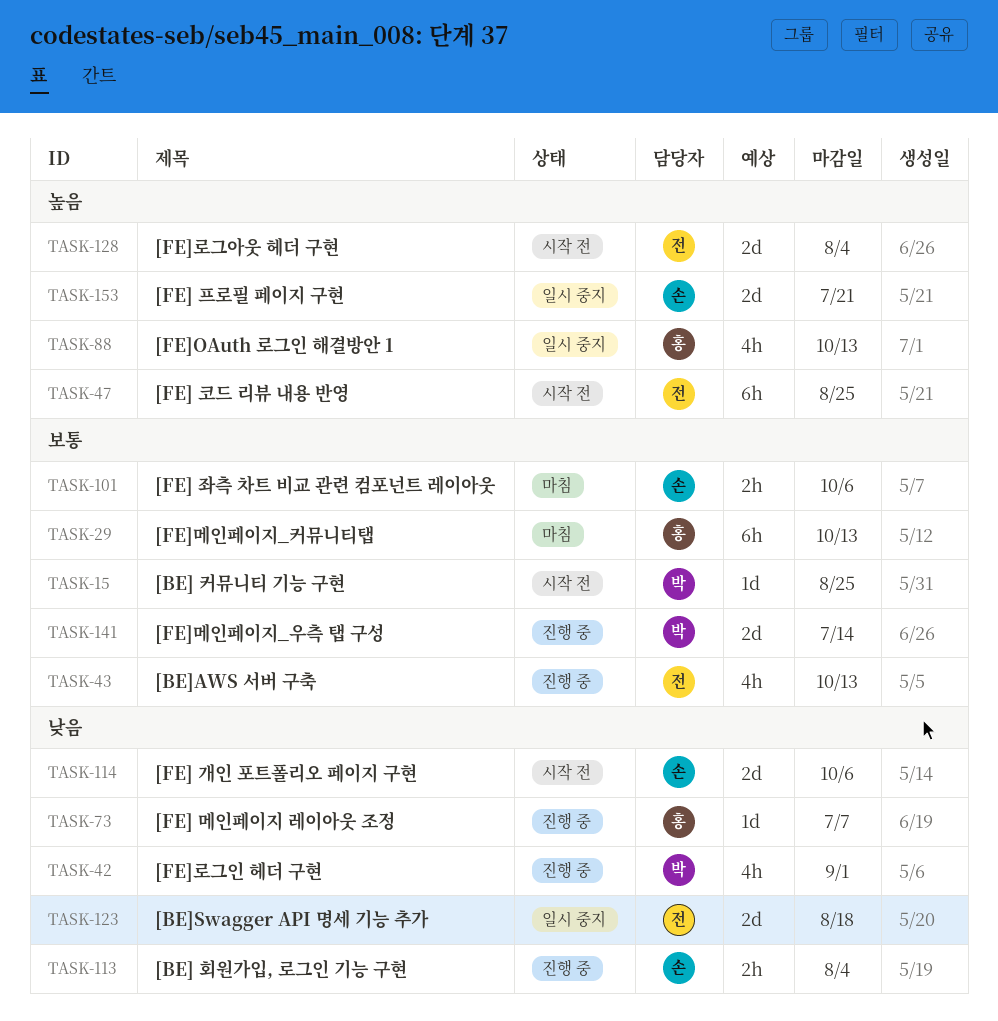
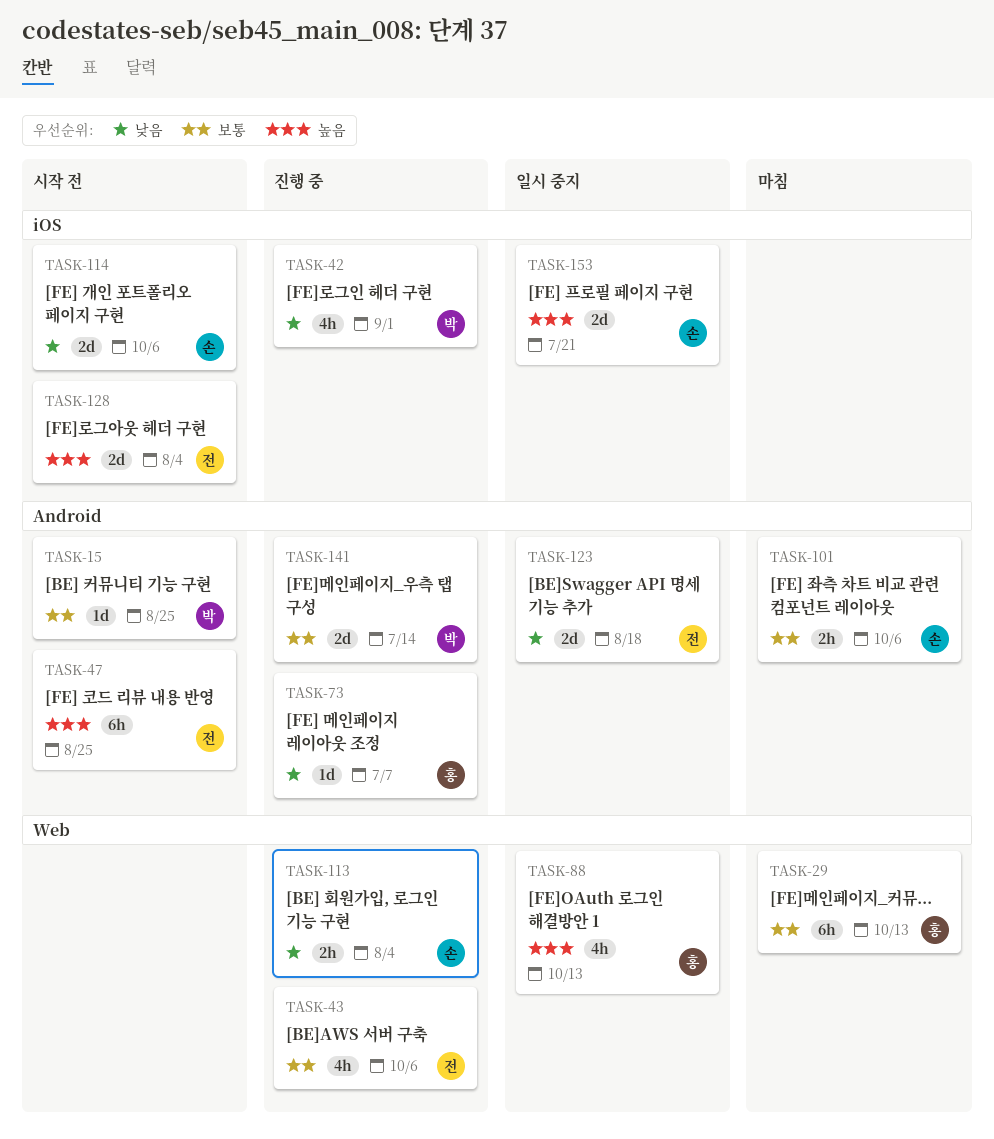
TASK-43, due: Oct 13 -> Oct 6

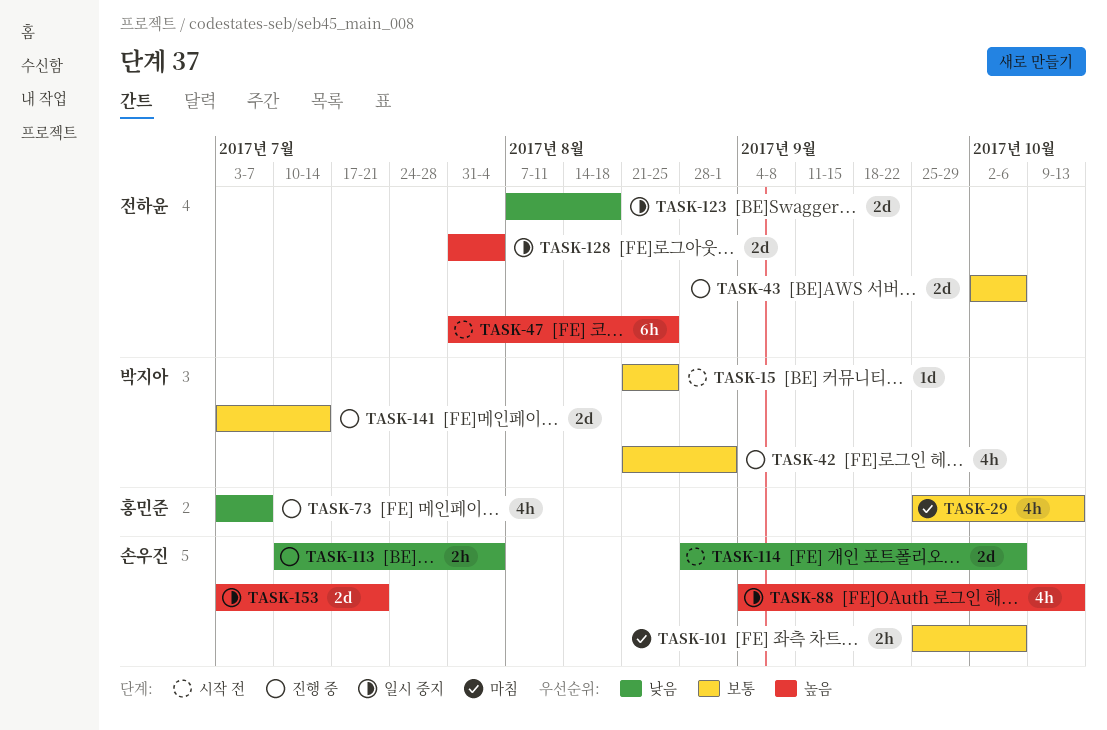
TASK-29, estimate: 6h -> 4h
TASK-42, priority: 낮음 -> 보통
TASK-43, estimate: 4h -> 2d
TASK-73, estimate: 1d -> 4h
TASK-88, owner: 홍민준 -> 손우진
TASK-128, status: 시작 전 -> 일시 중지

